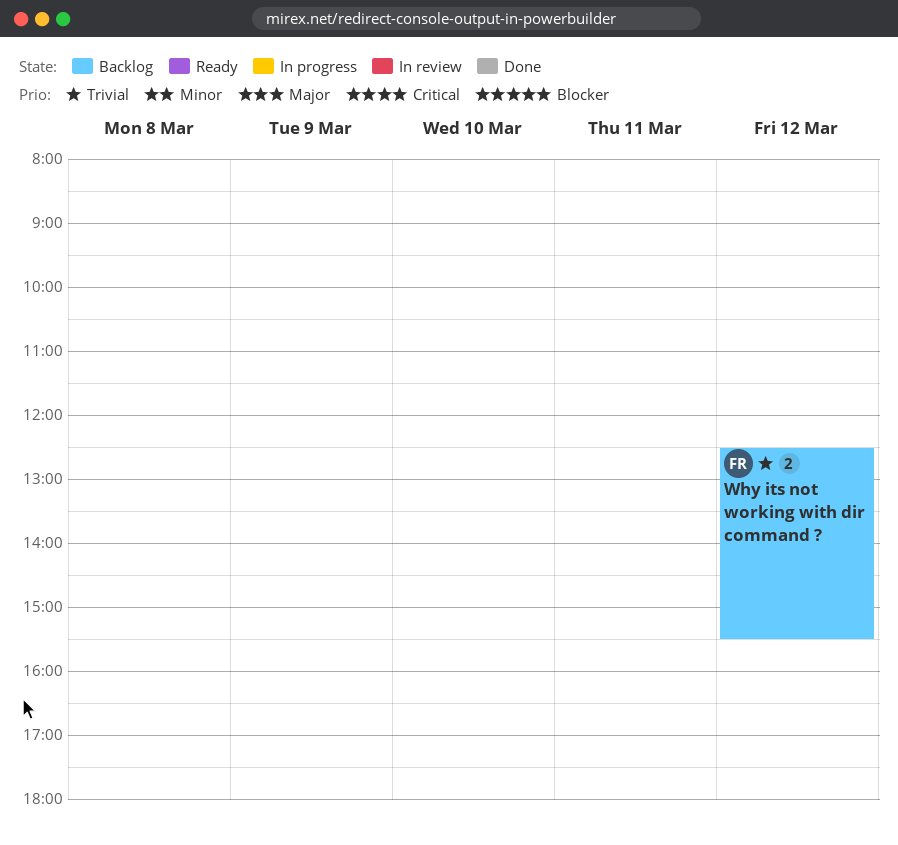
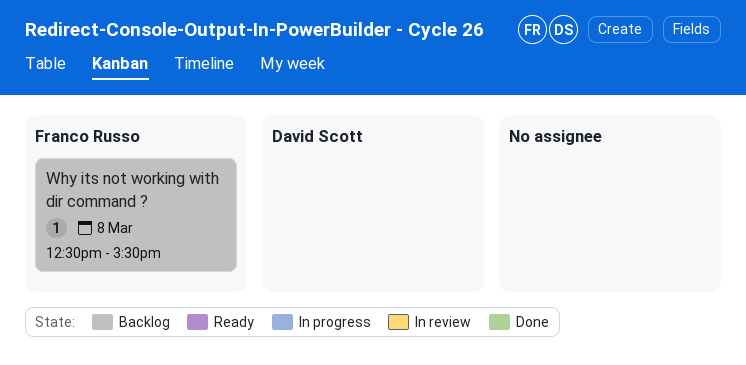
Why its not working with dir command ?, estimate: 2 -> 1
Why its not working with dir command ?, day: Mar 12 -> Mar 8

